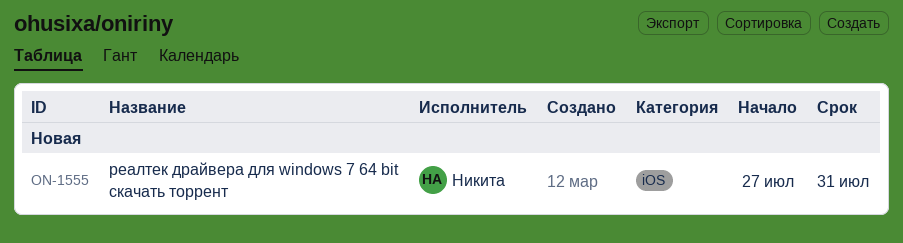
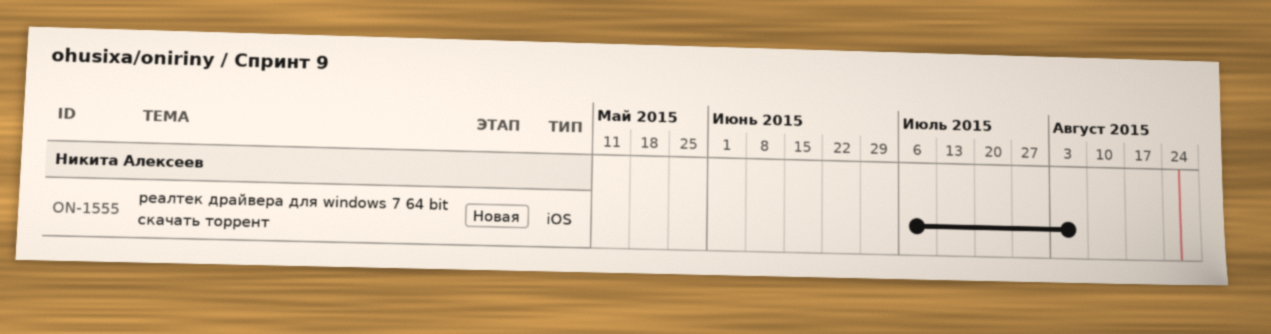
ON-1555, start: Jul 27 -> Jul 6
ON-1555, due: Jul 31 -> Aug 7

